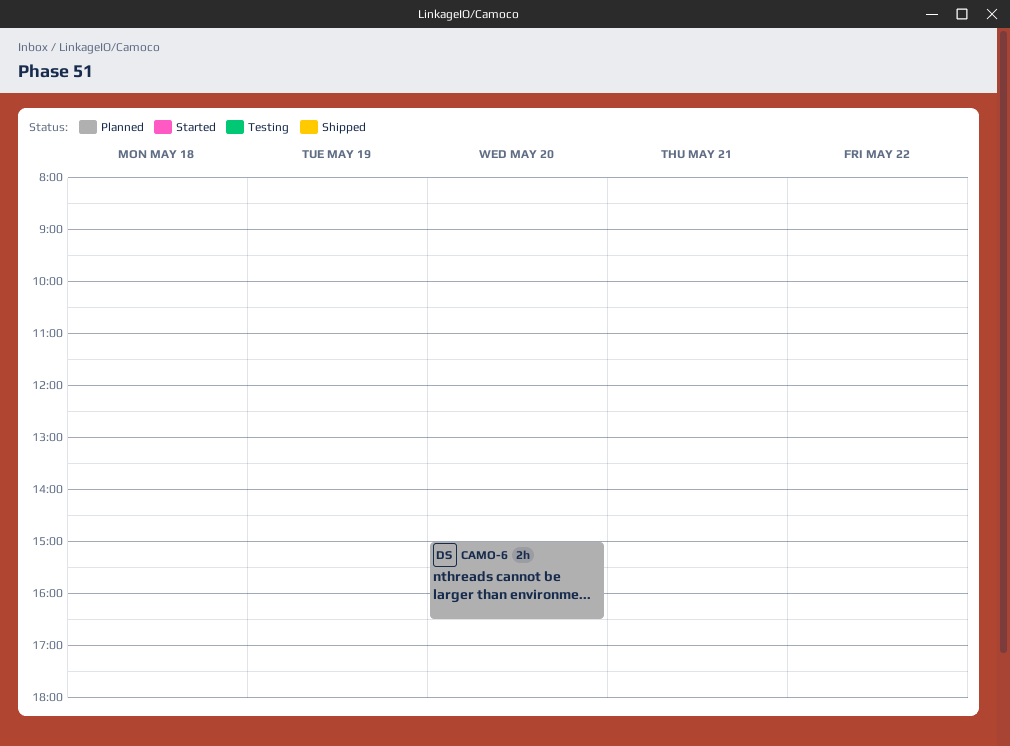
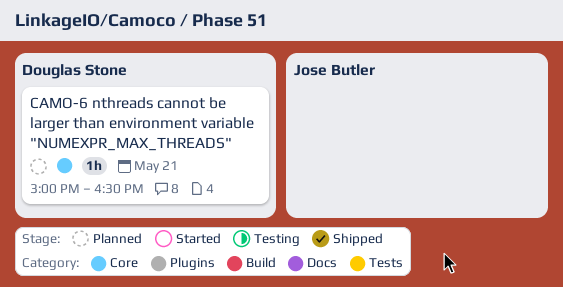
CAMO-6, estimate: 2h -> 1h
CAMO-6, day: May 20 -> May 21

